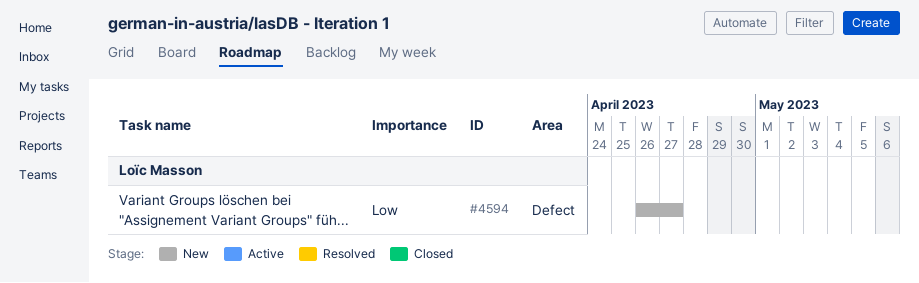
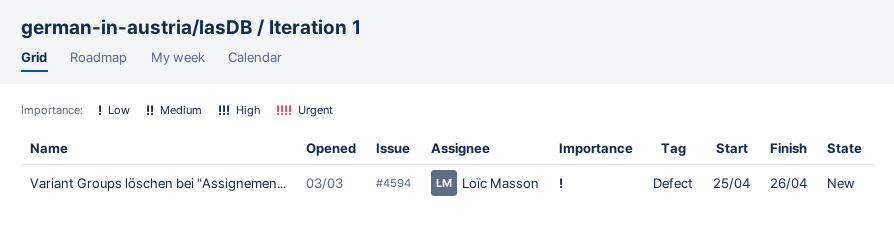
#4594, start: Apr 26 -> Apr 25
#4594, due: Apr 27 -> Apr 26

